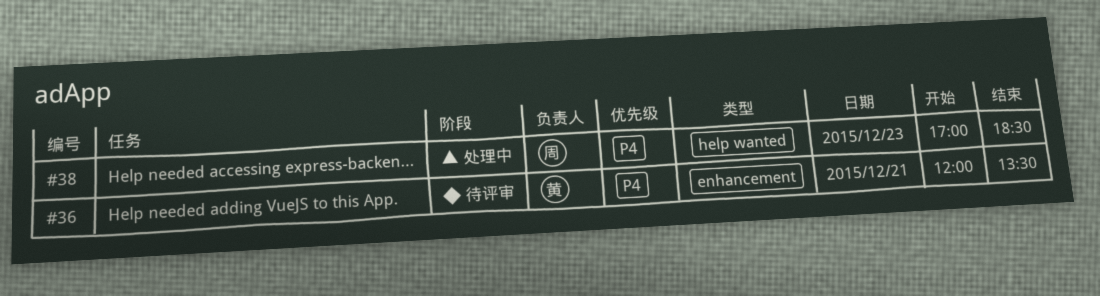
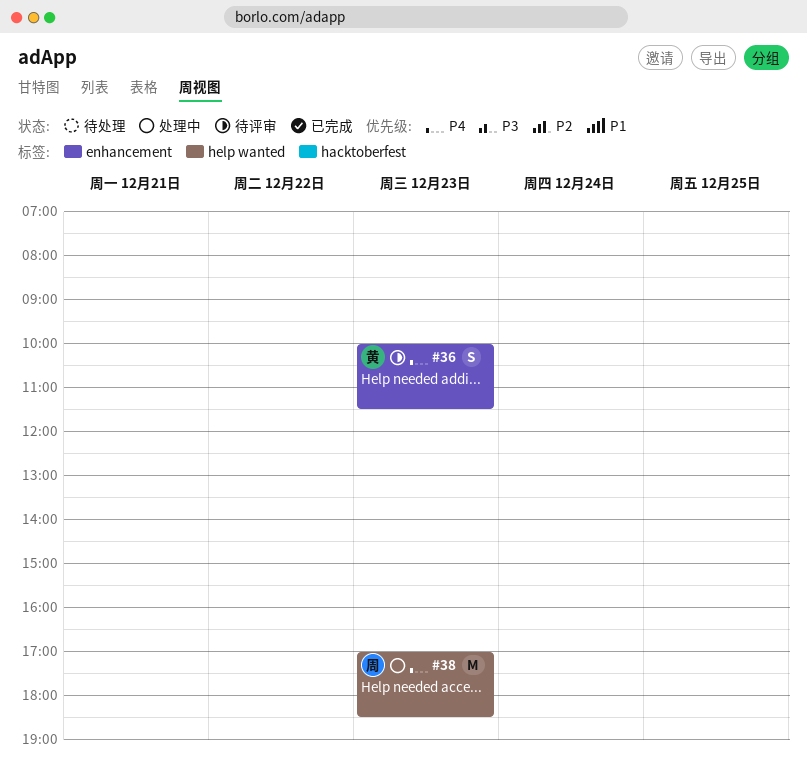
#36, day: Dec 21 -> Dec 23
#36, begins: 12:00 -> 10:00
#36, ends: 13:30 -> 11:30

